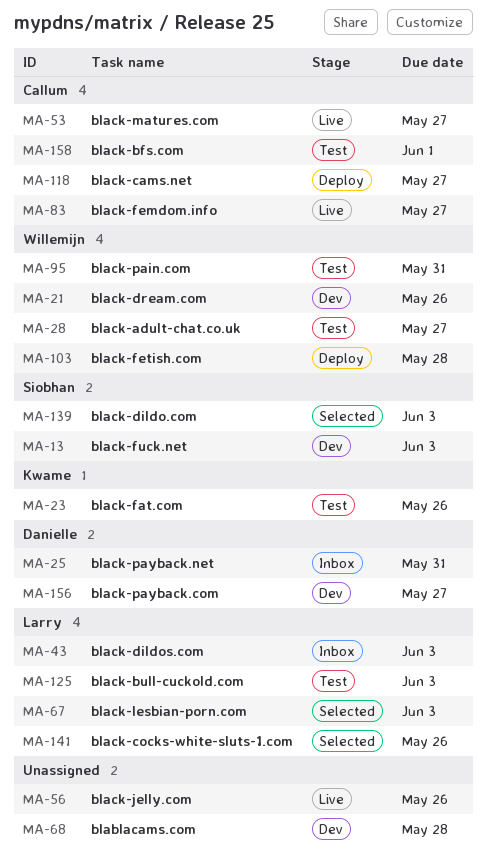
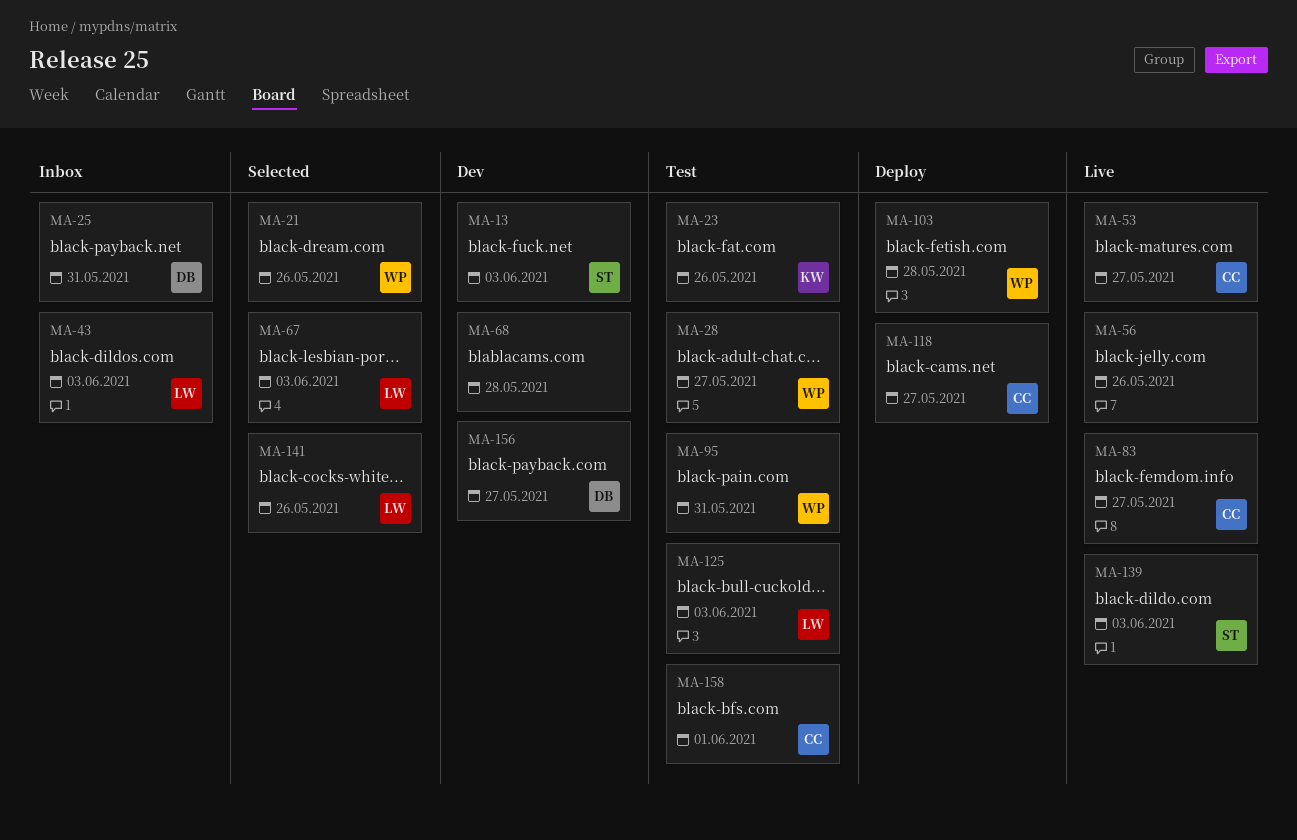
MA-21, status: Dev -> Selected
MA-139, status: Selected -> Live

